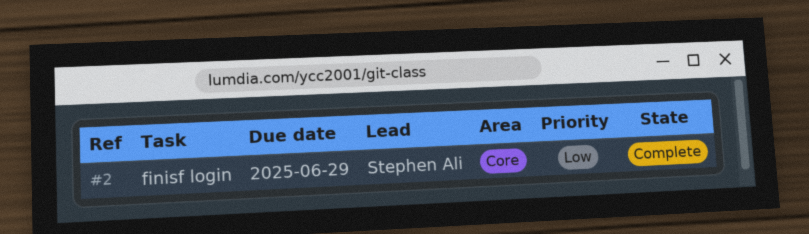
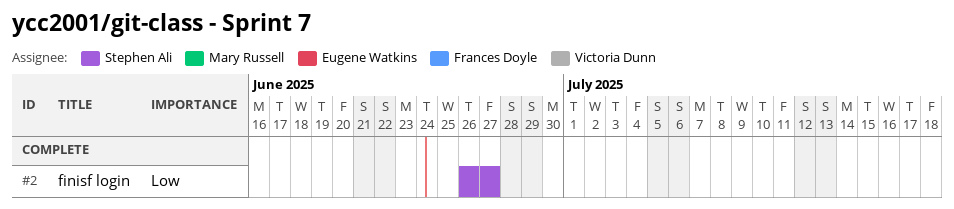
#2, due: Jun 29 -> Jun 27

